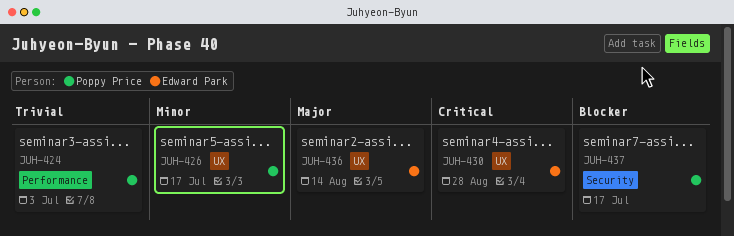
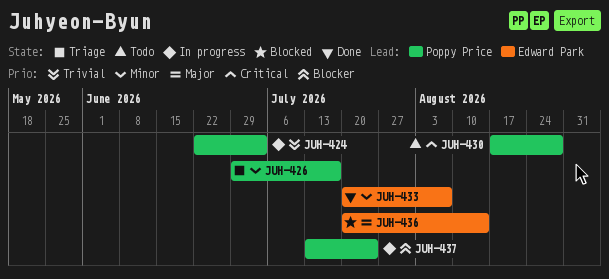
JUH-430, owner: Edward Park -> Poppy Price
JUH-433: none -> present
JUH-437, due: Jul 17 -> Jul 24

